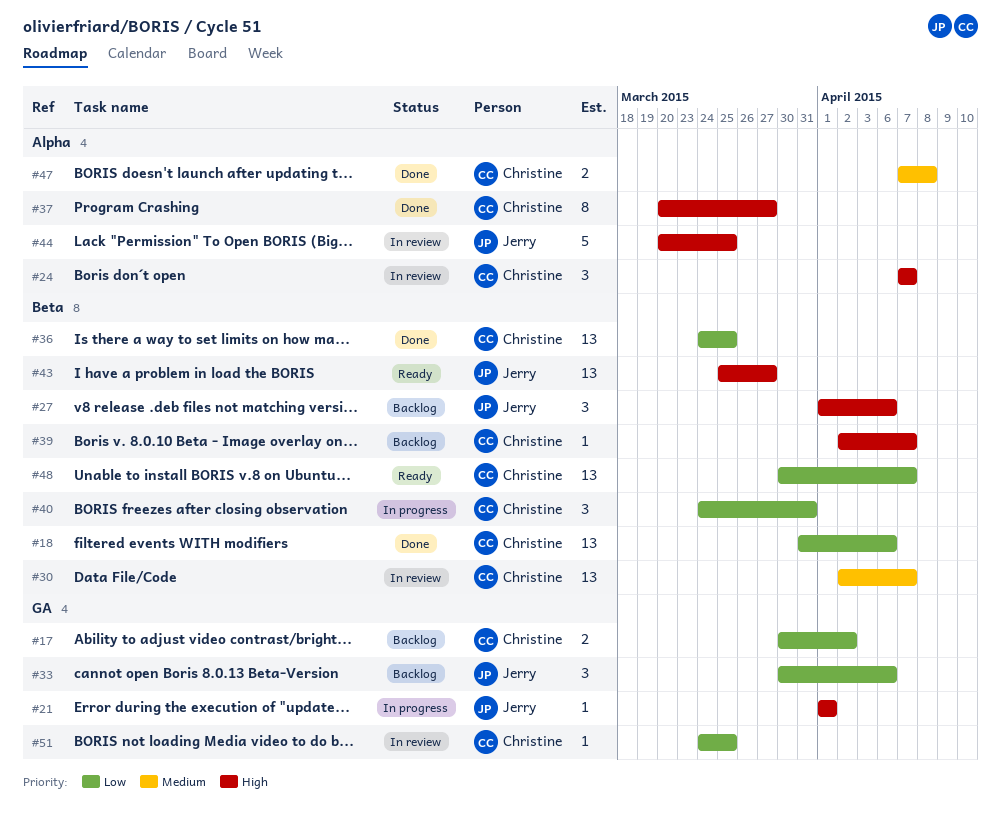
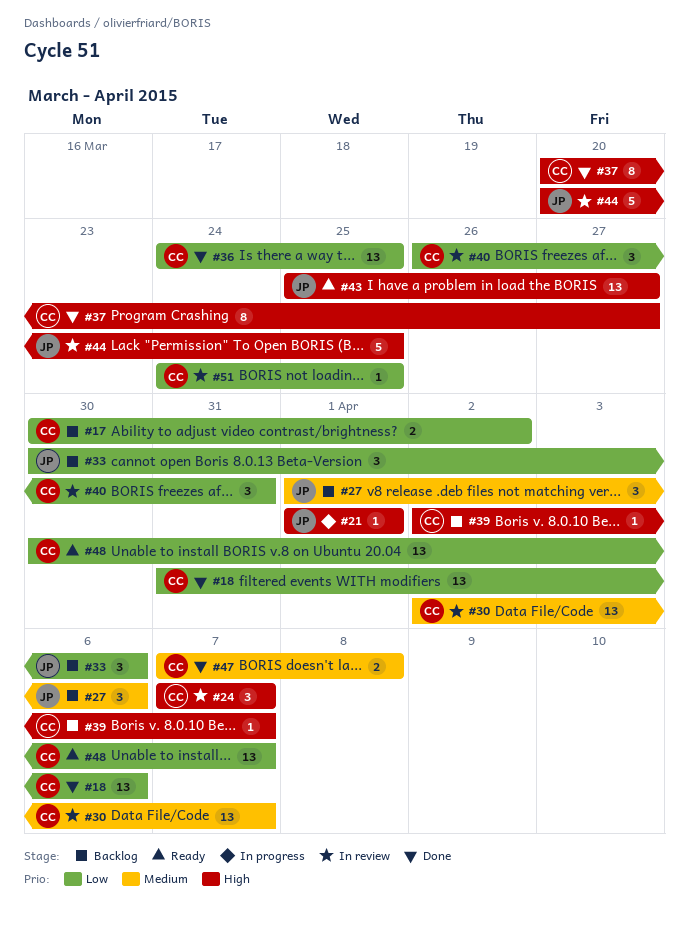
#27, priority: High -> Medium
#40, status: In progress -> In review
#40, start: Mar 24 -> Mar 26

